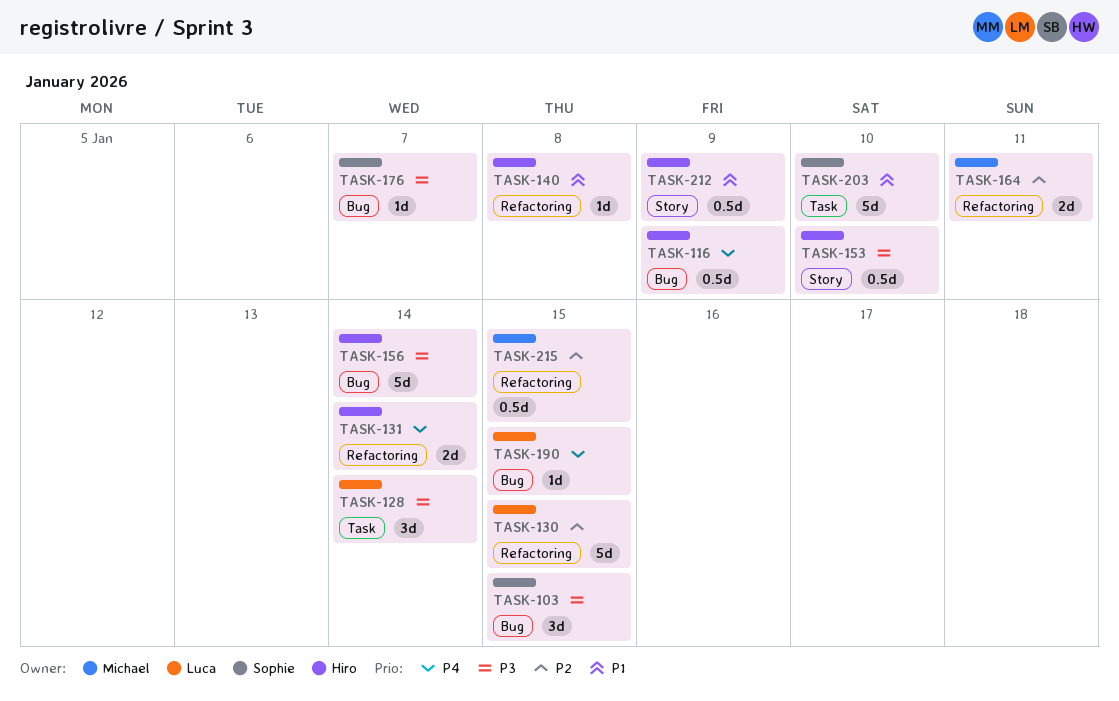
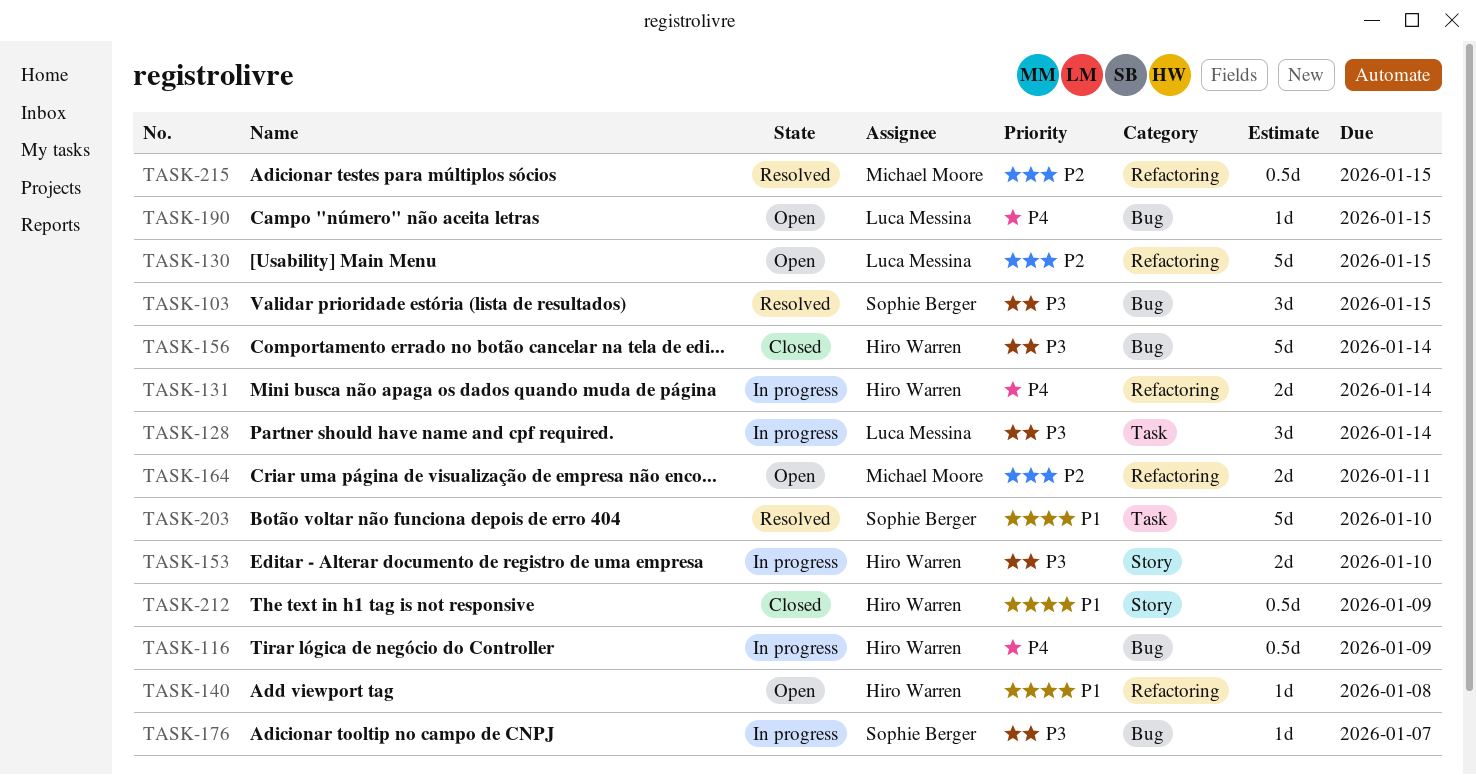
TASK-153, estimate: 0.5d -> 2d

